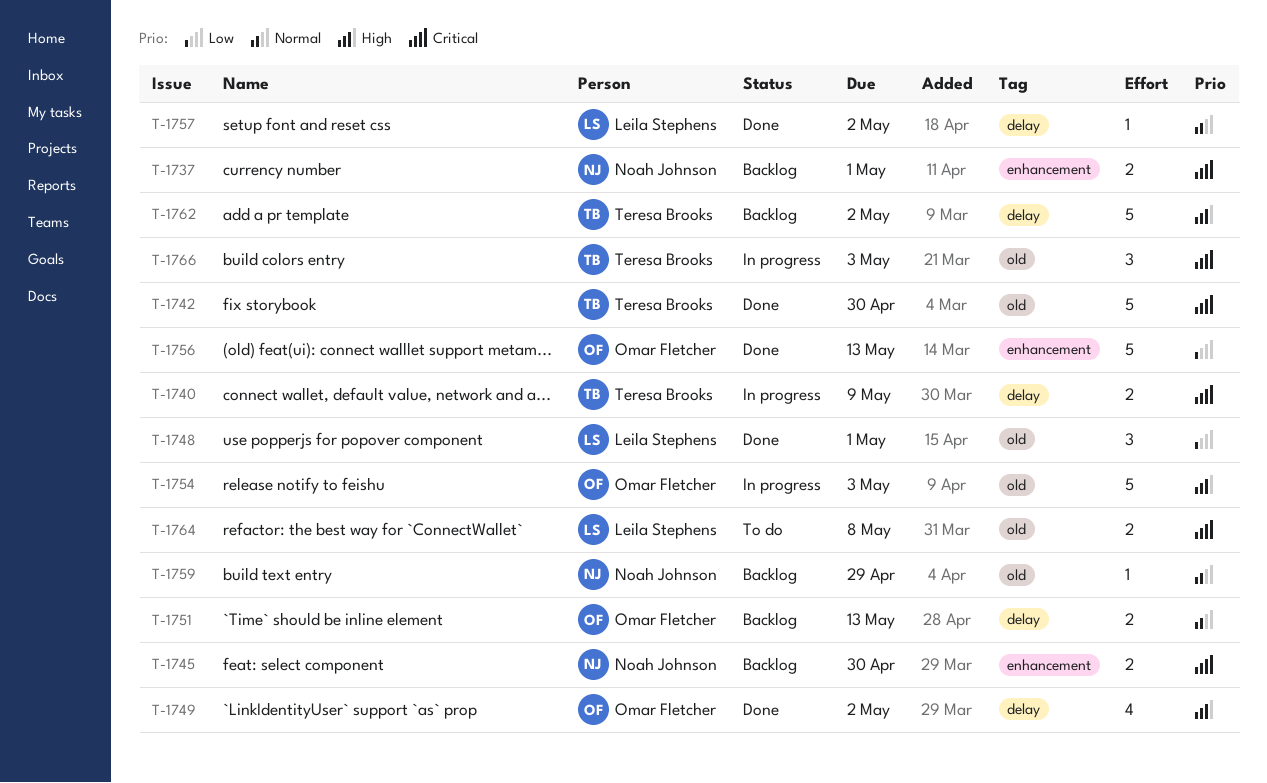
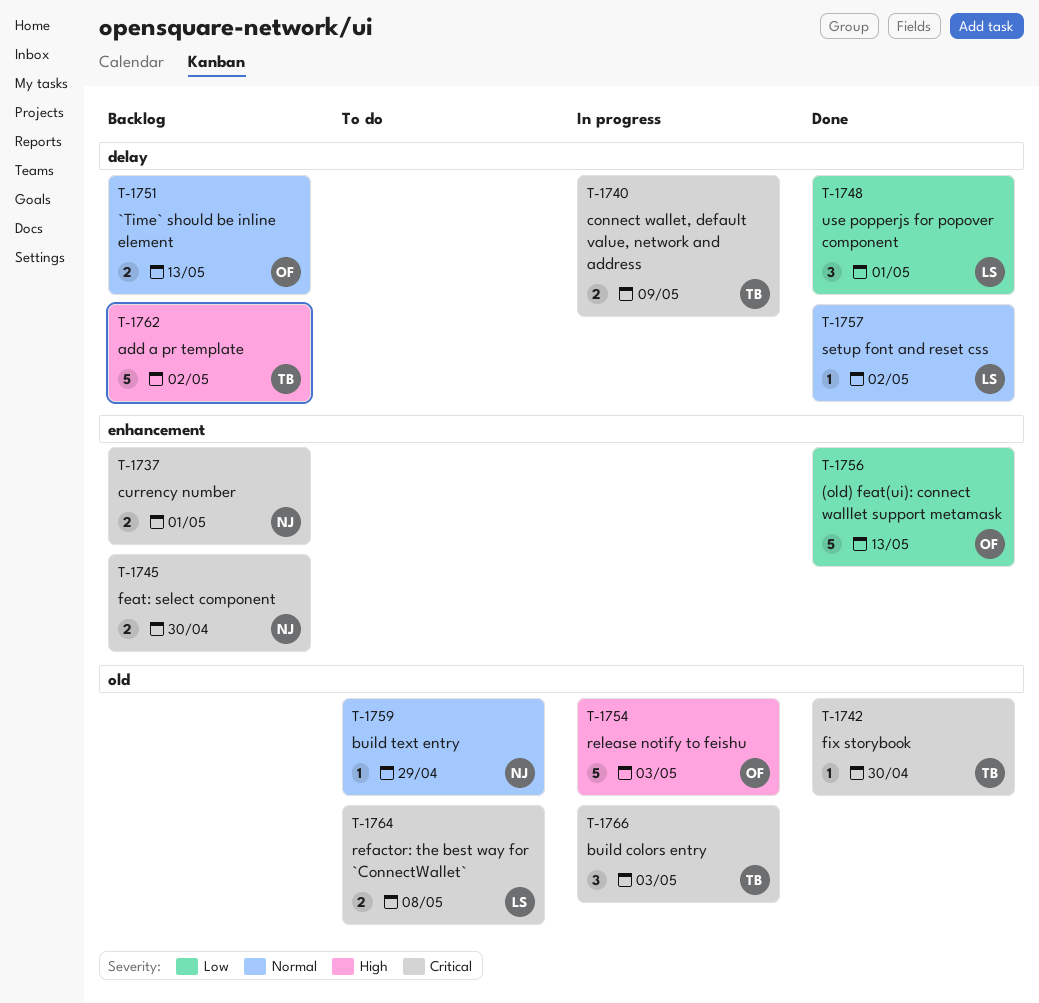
T-1742, estimate: 5 -> 1
T-1748, label: old -> delay
T-1749: present -> none
T-1759, status: Backlog -> To do

